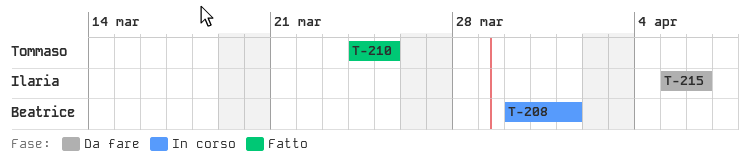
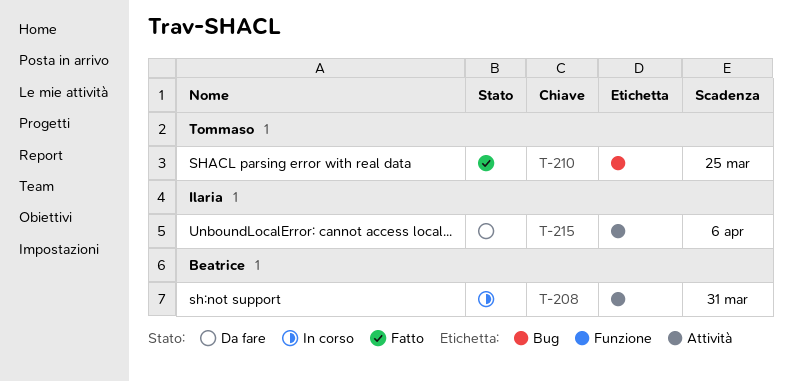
T-208, due: Apr 1 -> Mar 31

